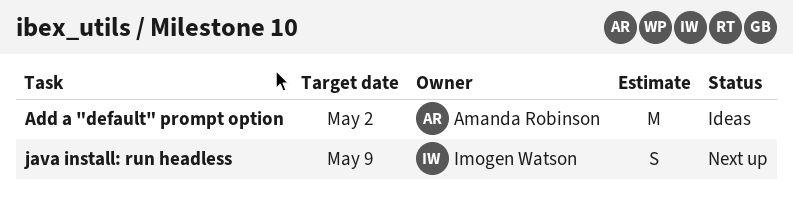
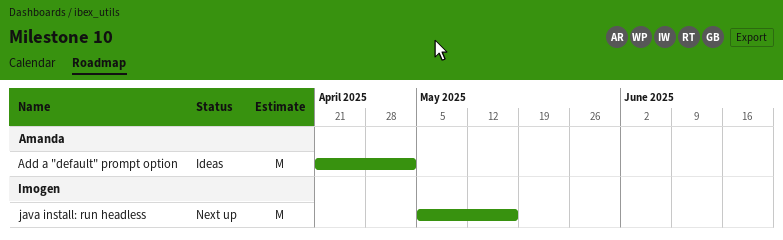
java install: run headless, estimate: S -> M
java install: run headless, due: May 9 -> May 16

